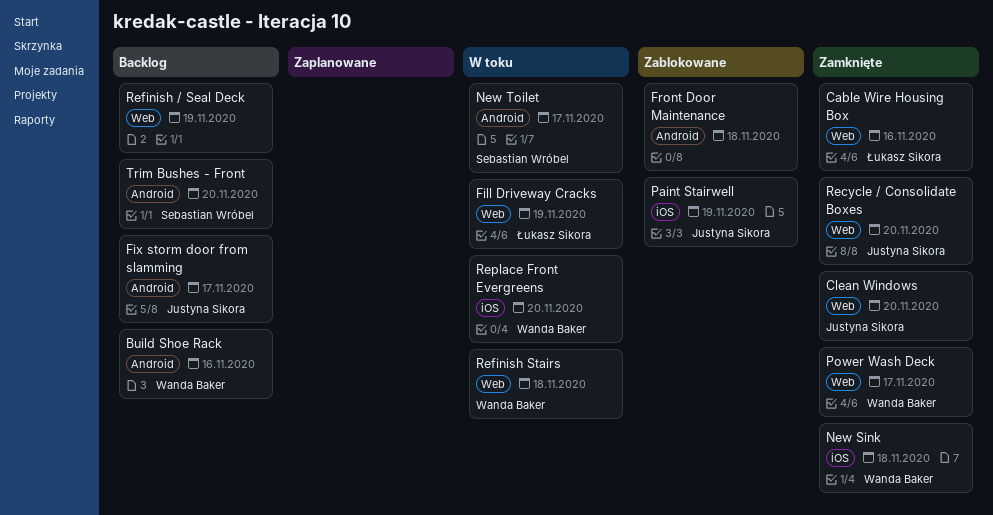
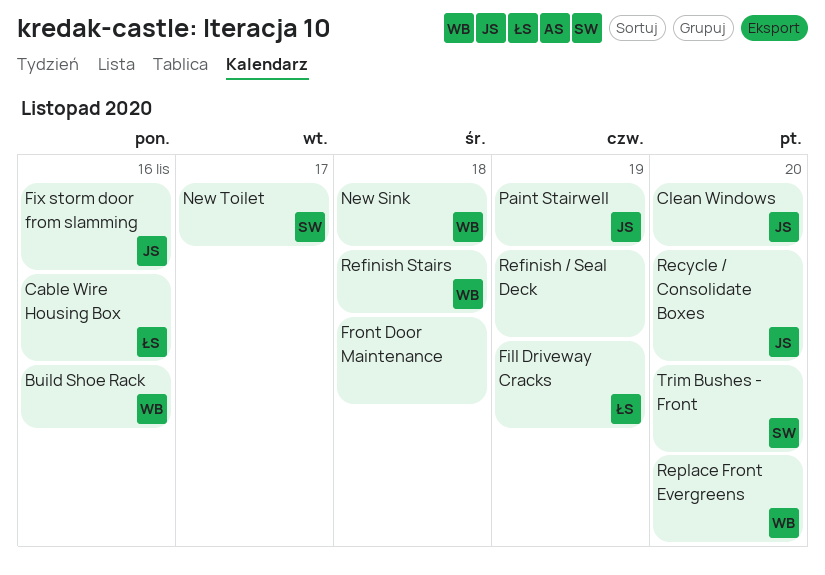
Fix storm door from slamming, day: Nov 17 -> Nov 16
Power Wash Deck: present -> none

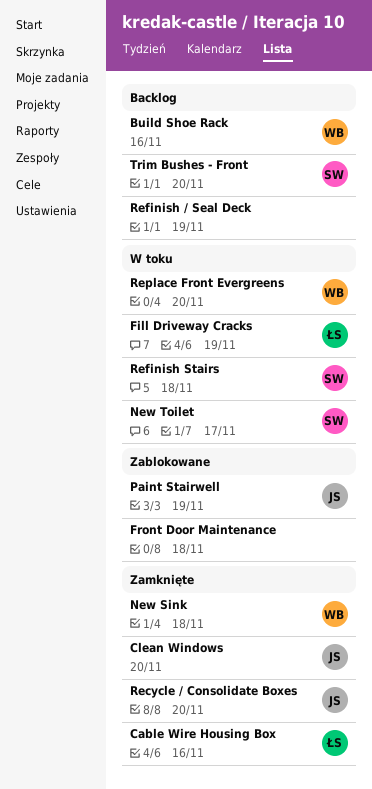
Fix storm door from slamming: present -> none
Refinish Stairs, owner: WB -> SW

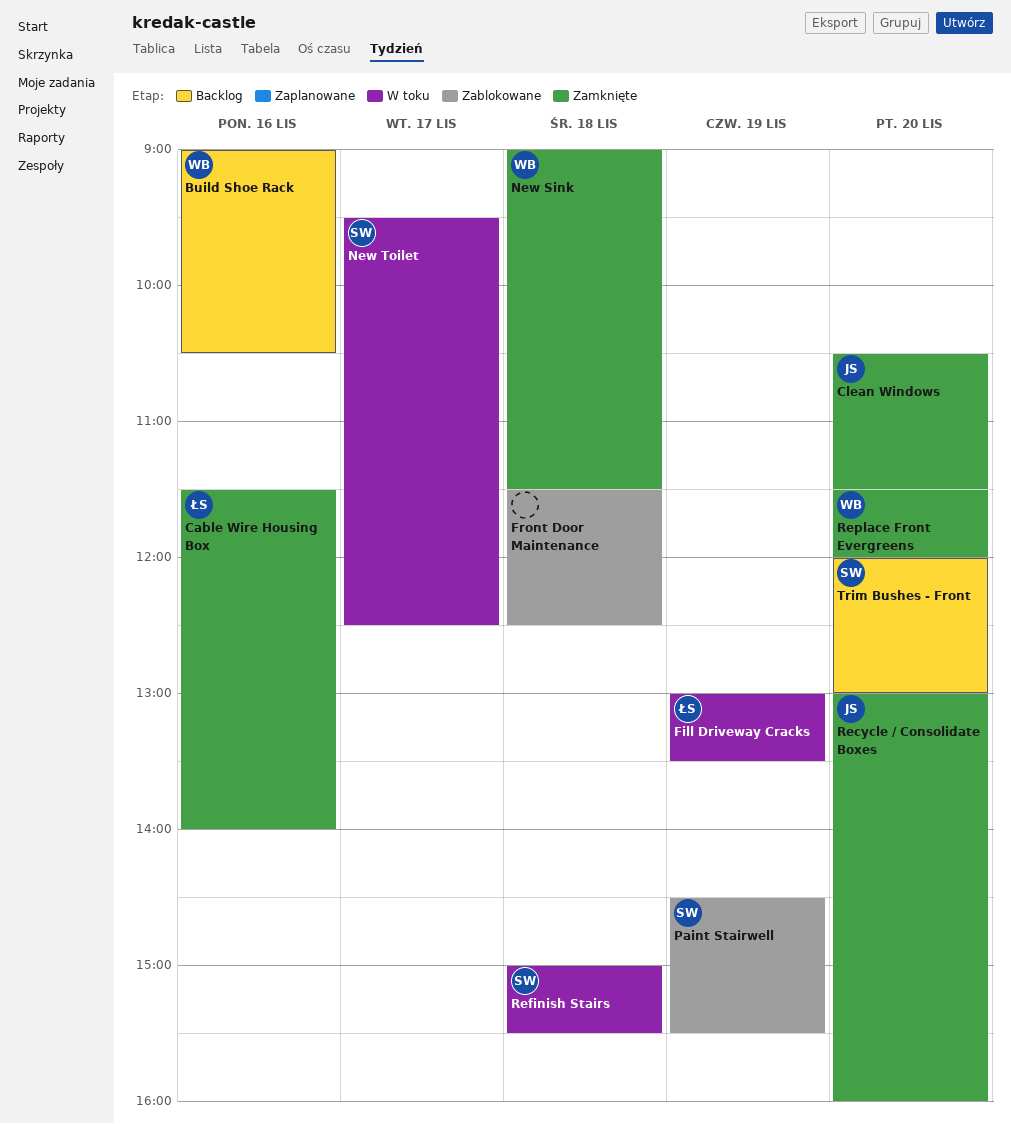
Paint Stairwell, owner: JS -> SW
Refinish / Seal Deck: present -> none
Replace Front Evergreens, status: W toku -> Zamknięte

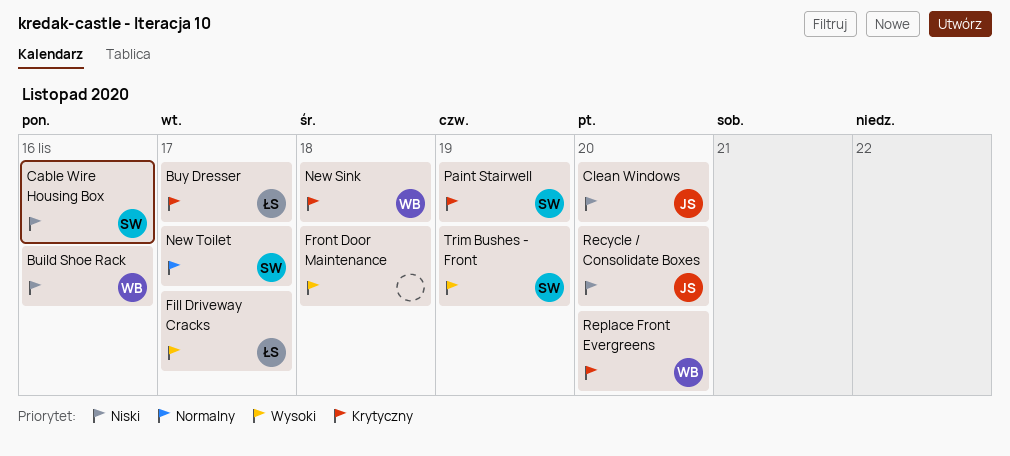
Buy Dresser: none -> present
Cable Wire Housing Box, owner: ŁS -> SW
Fill Driveway Cracks, day: Nov 19 -> Nov 17
Refinish Stairs: present -> none
Trim Bushes - Front, day: Nov 20 -> Nov 19

